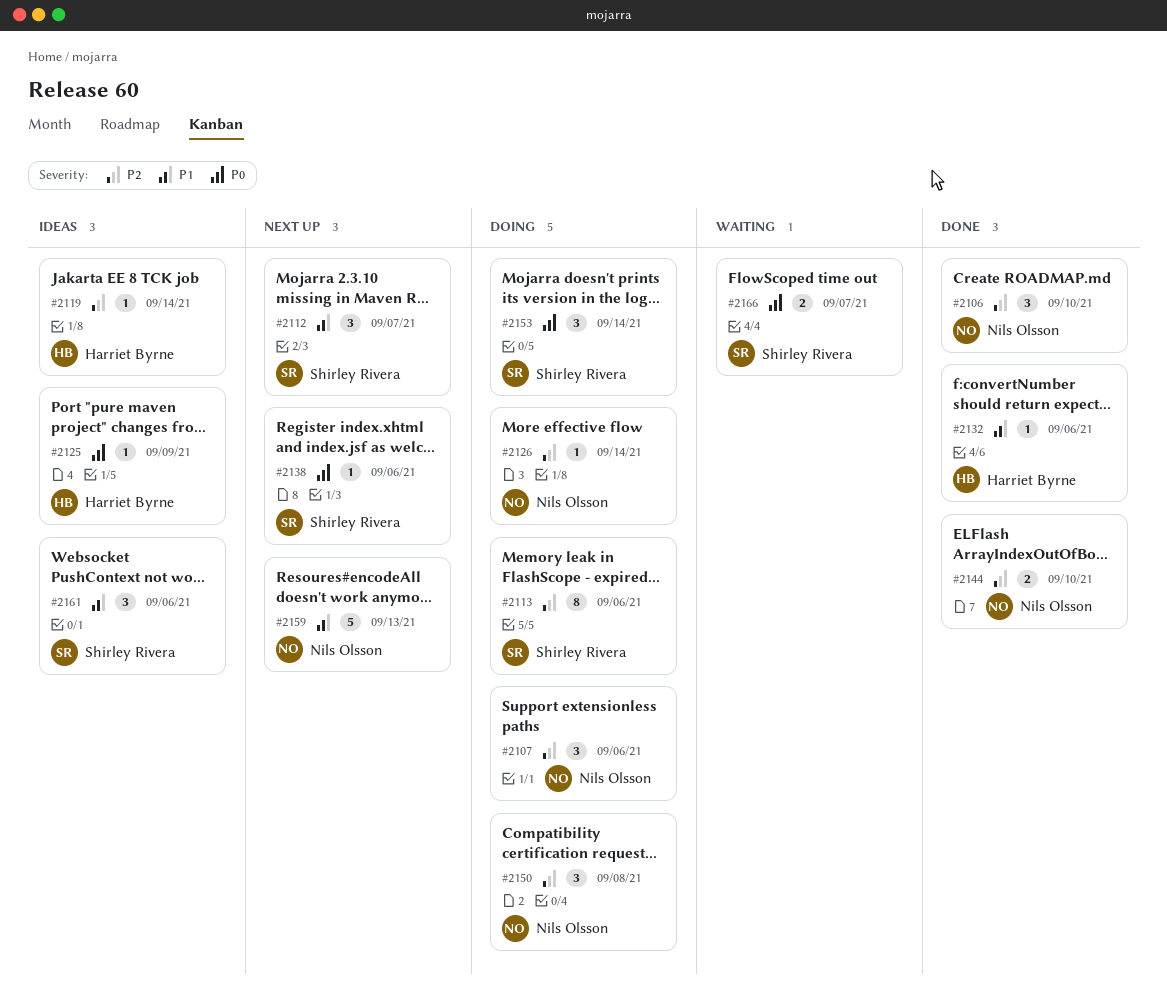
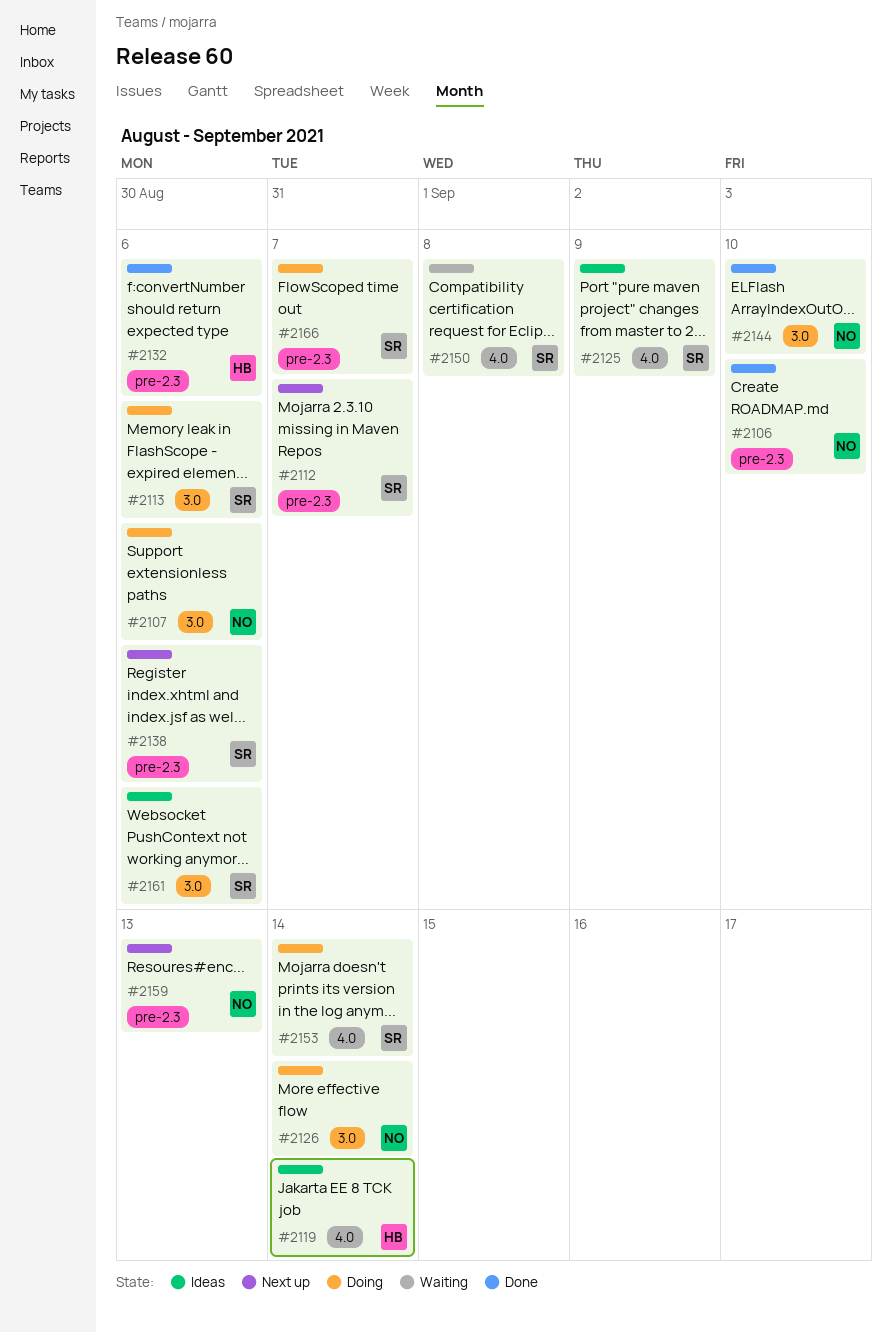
#2125, owner: Harriet Byrne -> Shirley Rivera
#2150, status: Doing -> Waiting
#2150, owner: Nils Olsson -> Shirley Rivera
#2166, status: Waiting -> Doing

